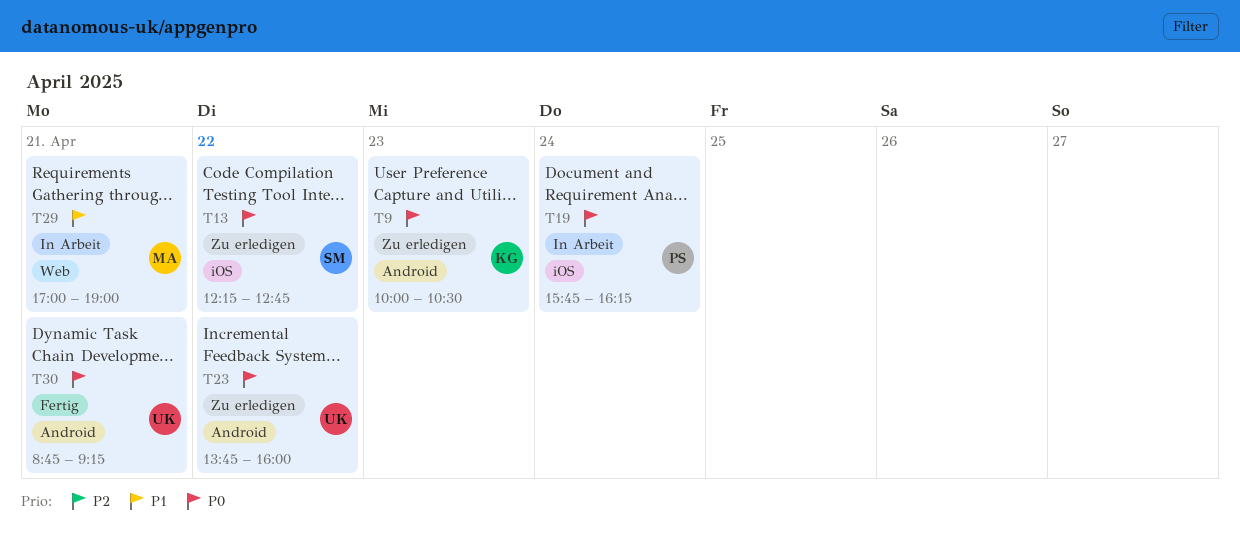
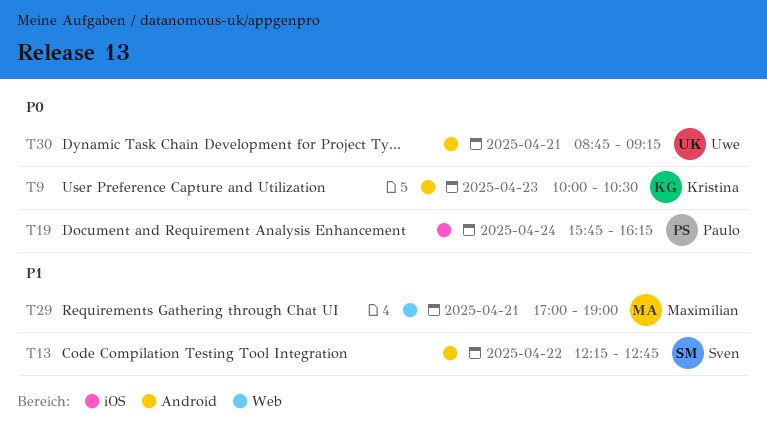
T13, priority: P0 -> P1
T13, label: iOS -> Android
T23: present -> none

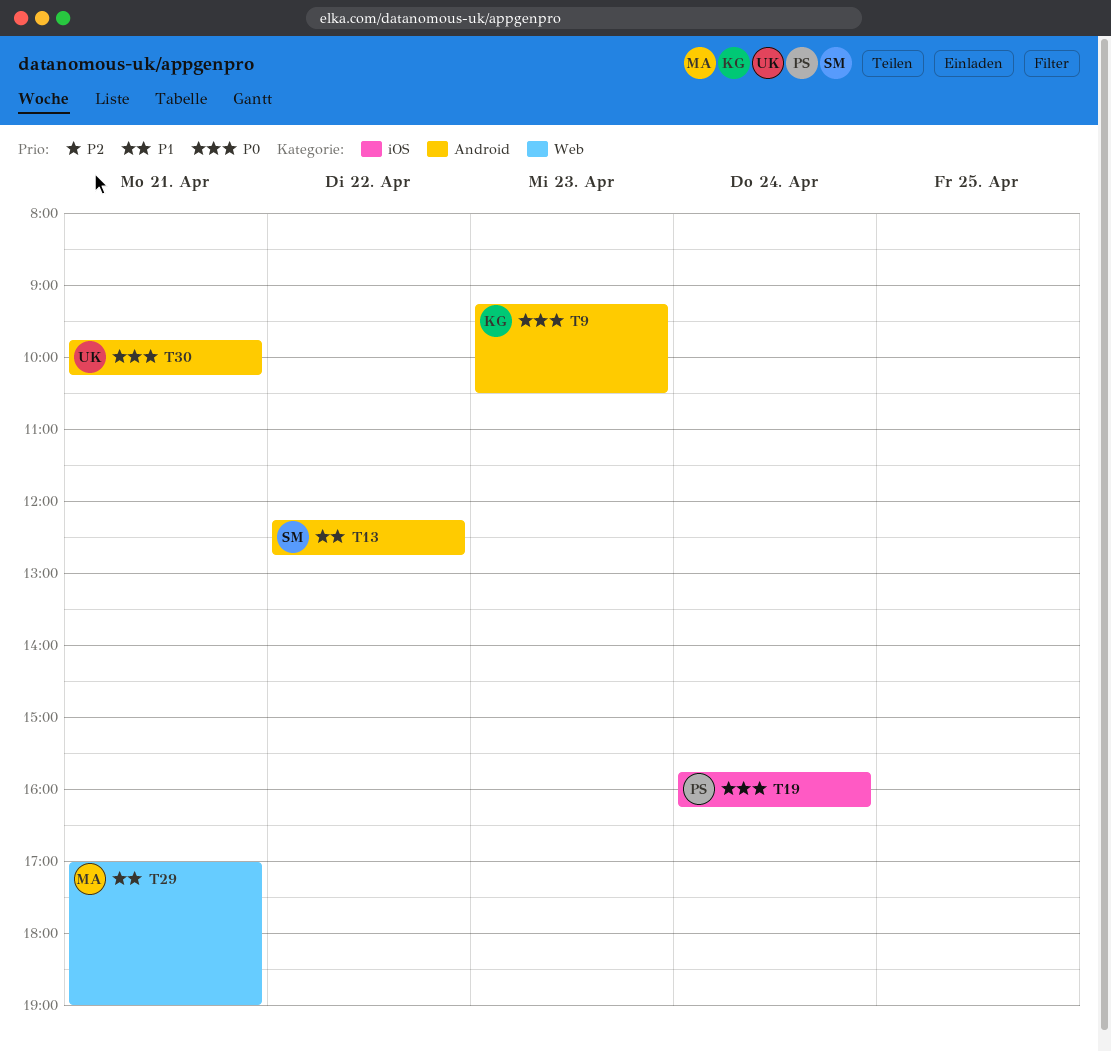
T9, begins: 10:00 -> 09:15
T30, begins: 08:45 -> 09:45
T30, ends: 09:15 -> 10:15

